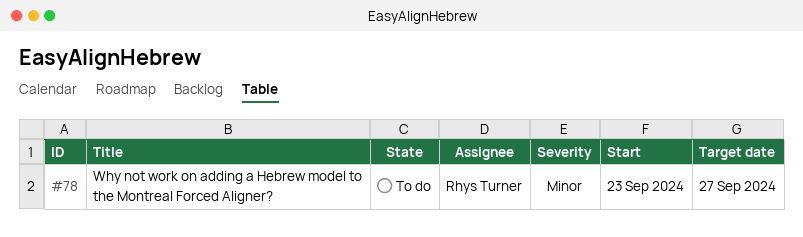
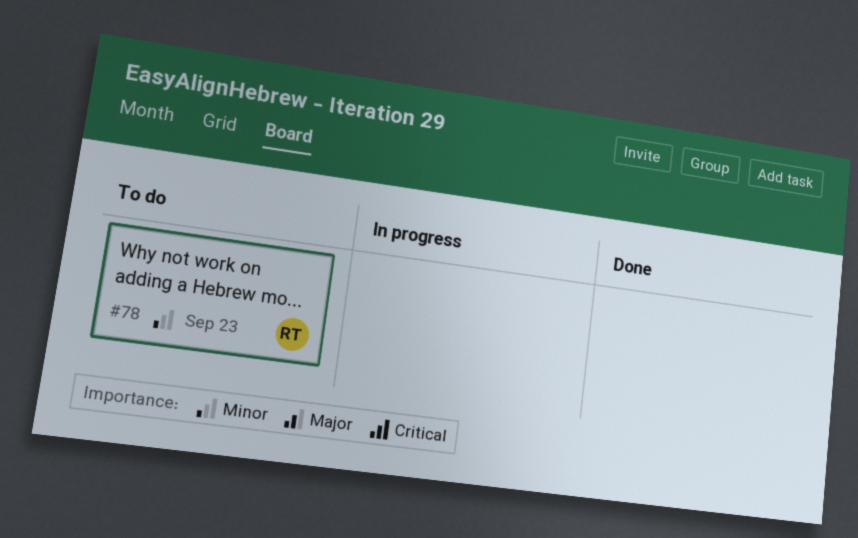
#78, due: Sep 27 -> Sep 23

